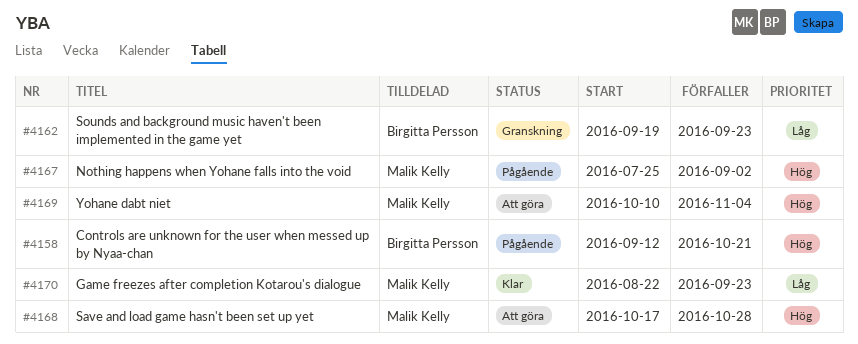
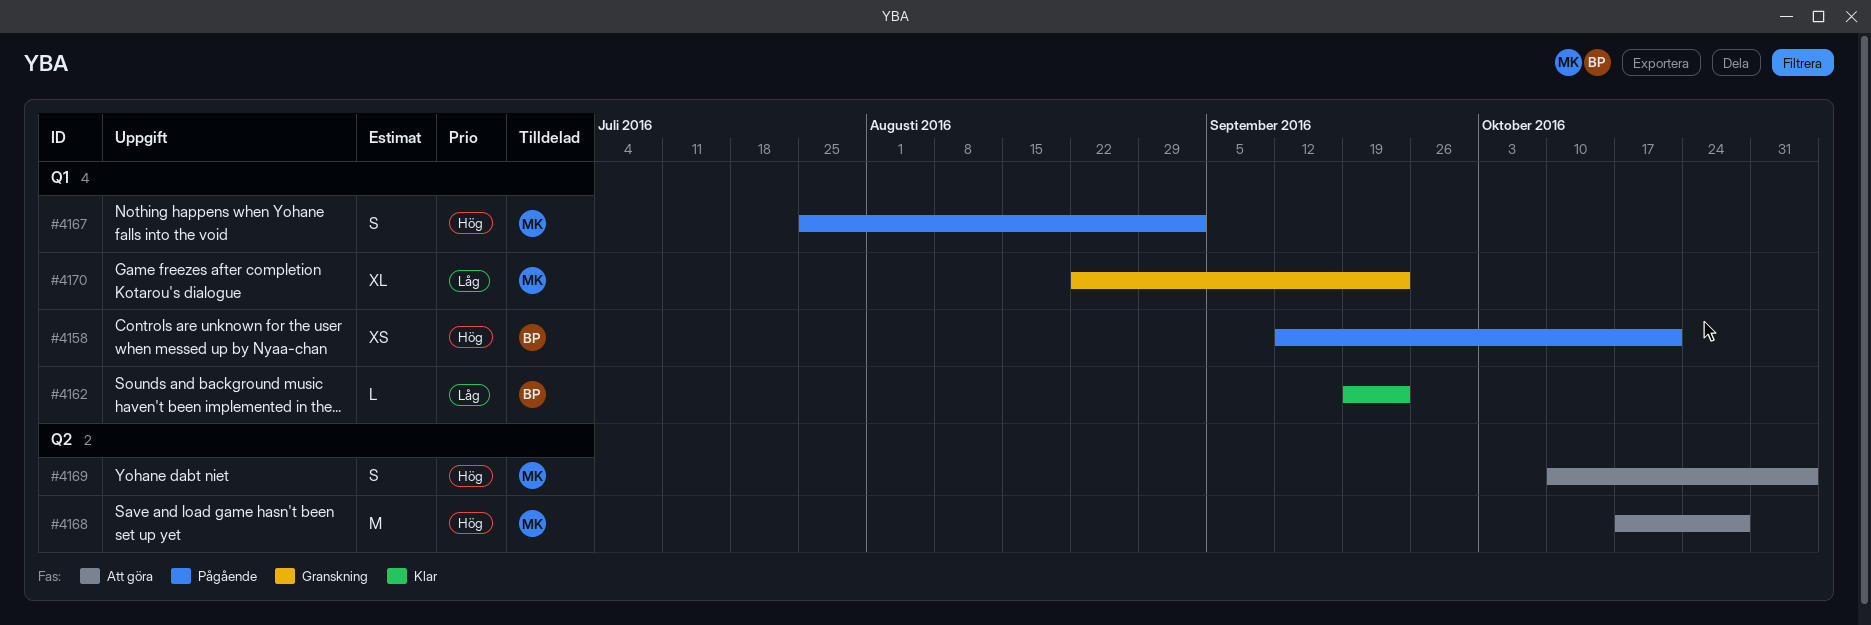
#4162, status: Granskning -> Klar
#4170, status: Klar -> Granskning

